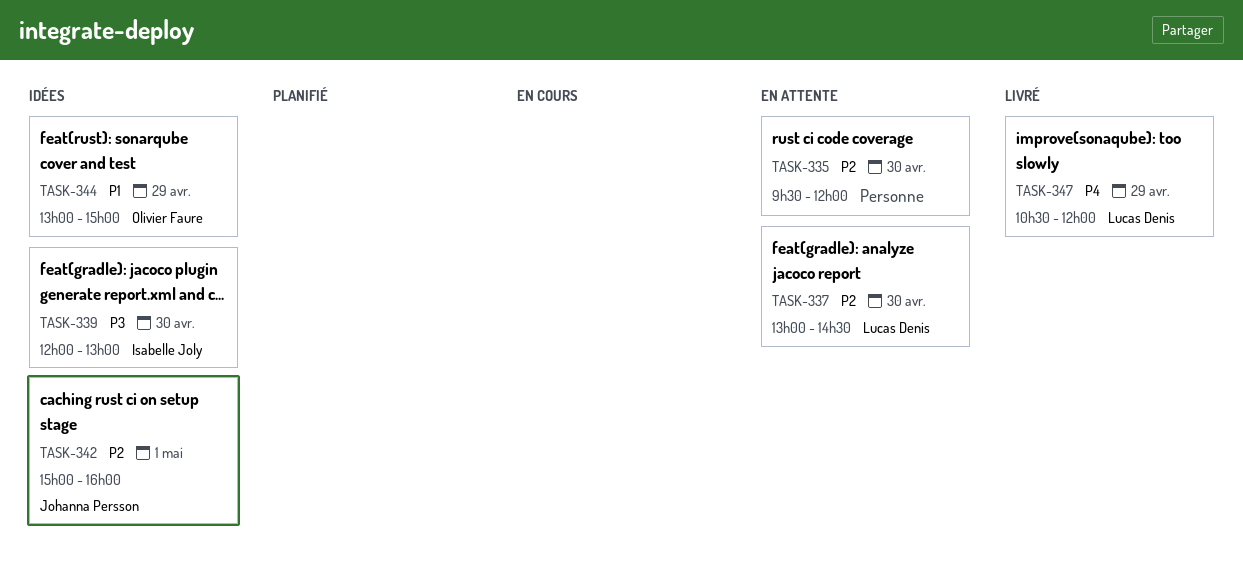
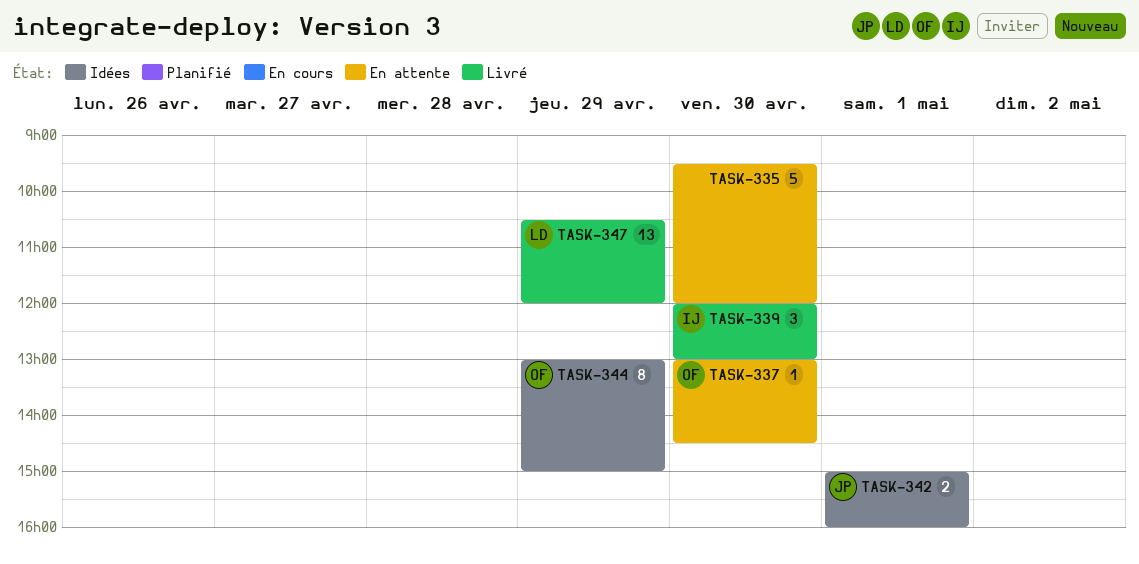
TASK-337, owner: Lucas Denis -> Olivier Faure
TASK-339, status: Idées -> Livré

